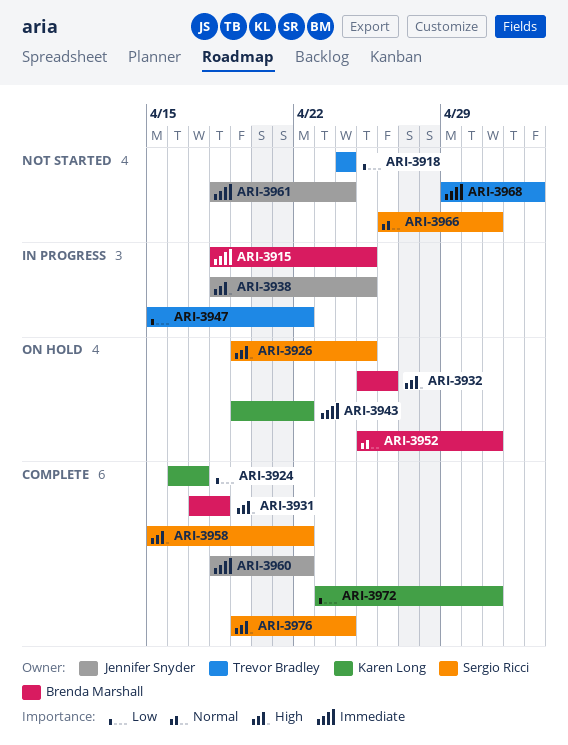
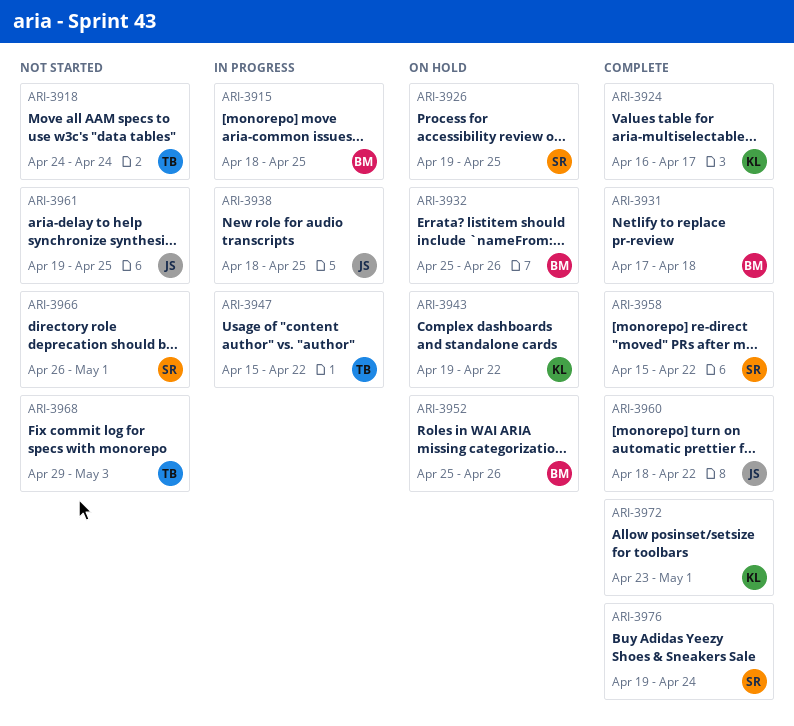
ARI-3952, due: May 1 -> Apr 26
ARI-3961, start: Apr 18 -> Apr 19
ARI-3961, due: Apr 24 -> Apr 25

